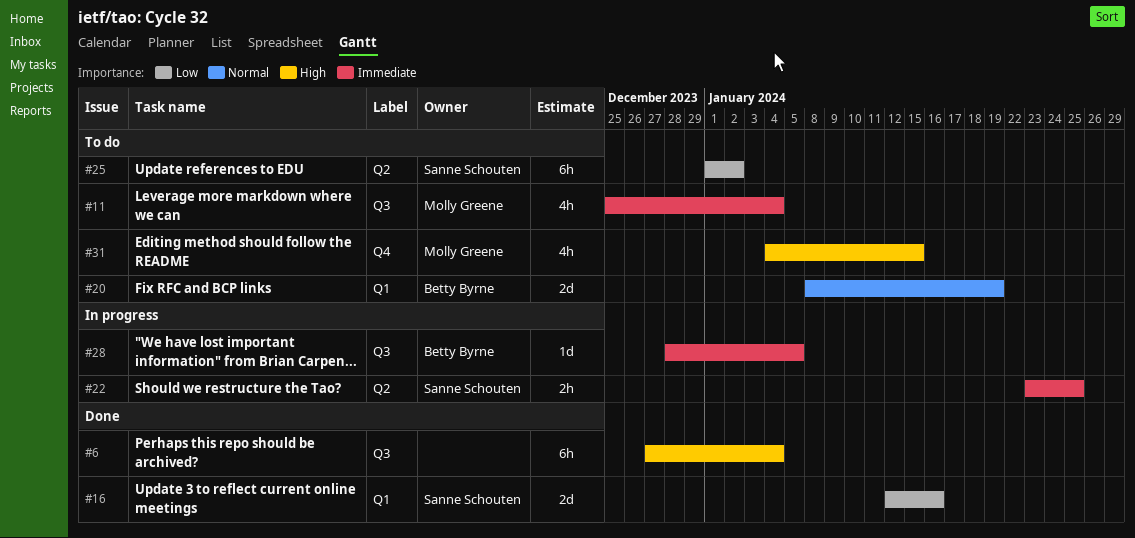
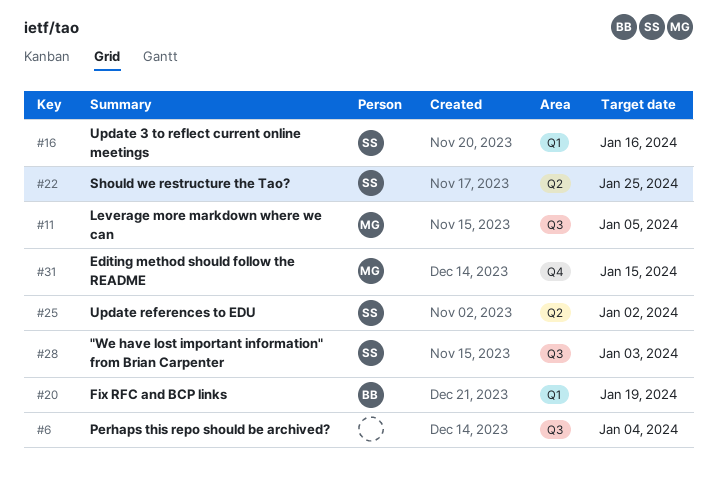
#11, due: Jan 4 -> Jan 5
#28, owner: Betty Byrne -> Sanne Schouten
#28, due: Jan 5 -> Jan 3

